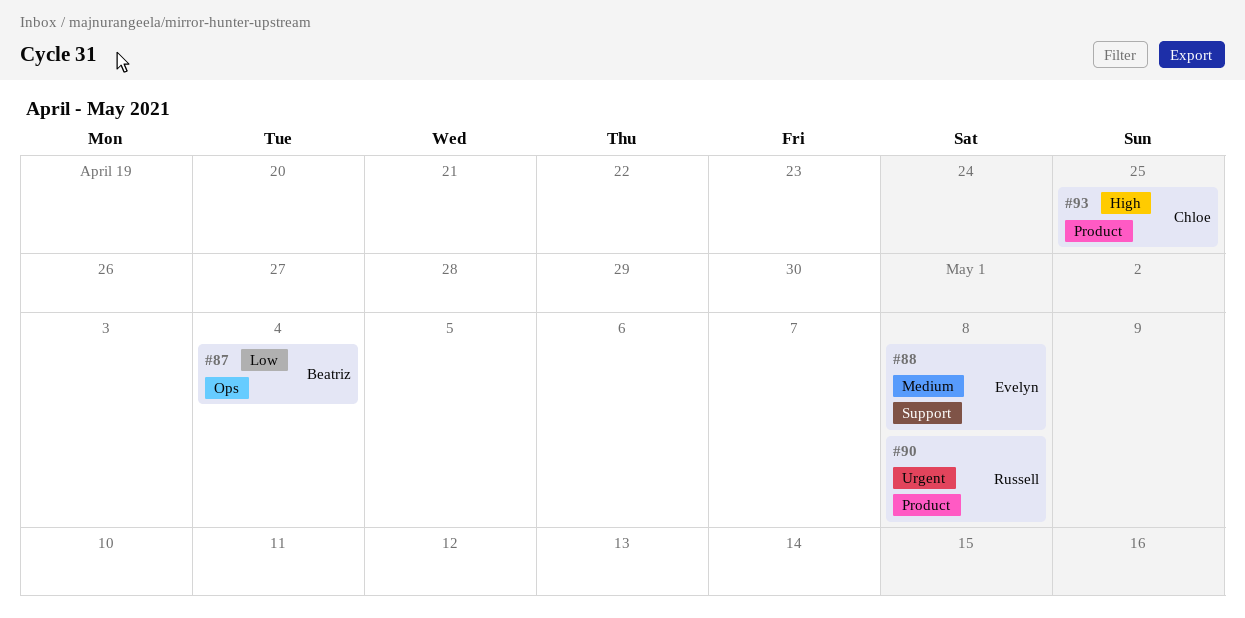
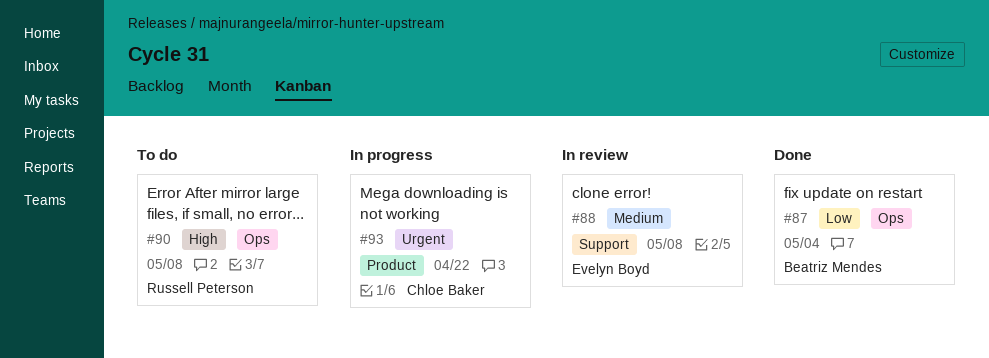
#90, priority: Urgent -> High
#90, label: Product -> Ops
#93, priority: High -> Urgent
#93, due: Apr 25 -> Apr 22

